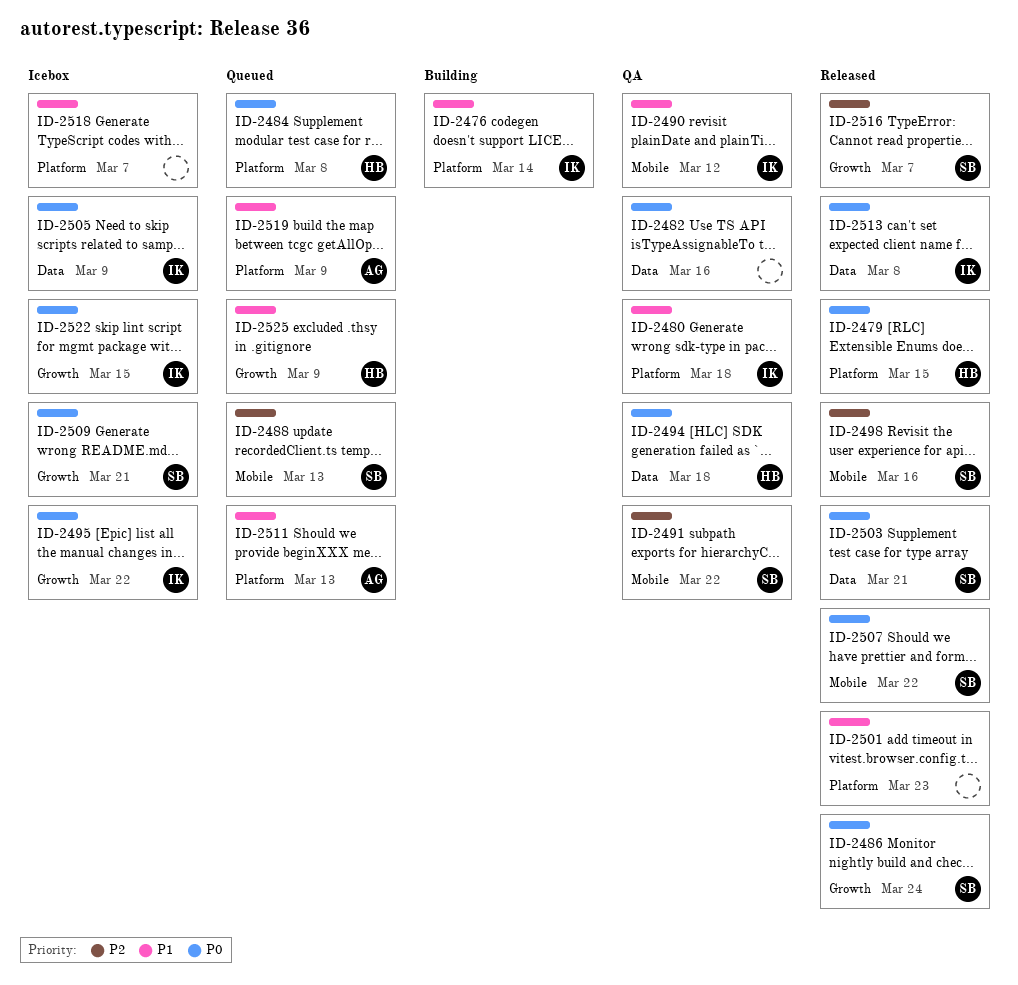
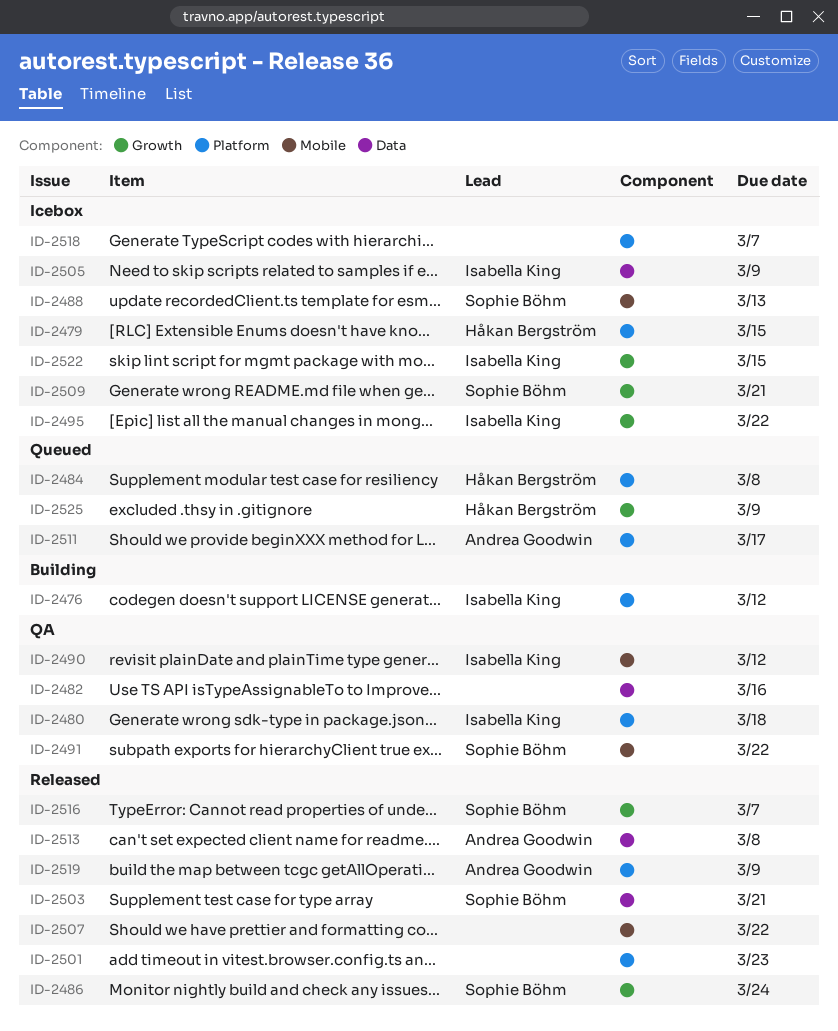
ID-2476, due: Mar 14 -> Mar 12
ID-2479, status: Released -> Icebox
ID-2488, status: Queued -> Icebox
ID-2494: present -> none
ID-2498: present -> none
ID-2507, owner: Sophie Böhm -> none
ID-2511, due: Mar 13 -> Mar 17
ID-2513, owner: Isabella King -> Andrea Goodwin
ID-2519, status: Queued -> Released

